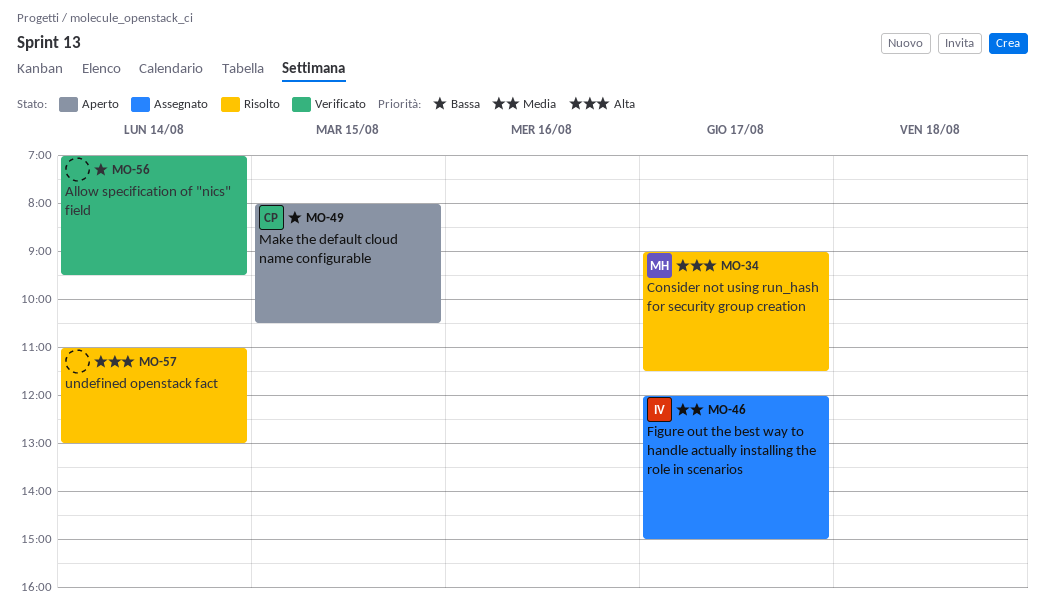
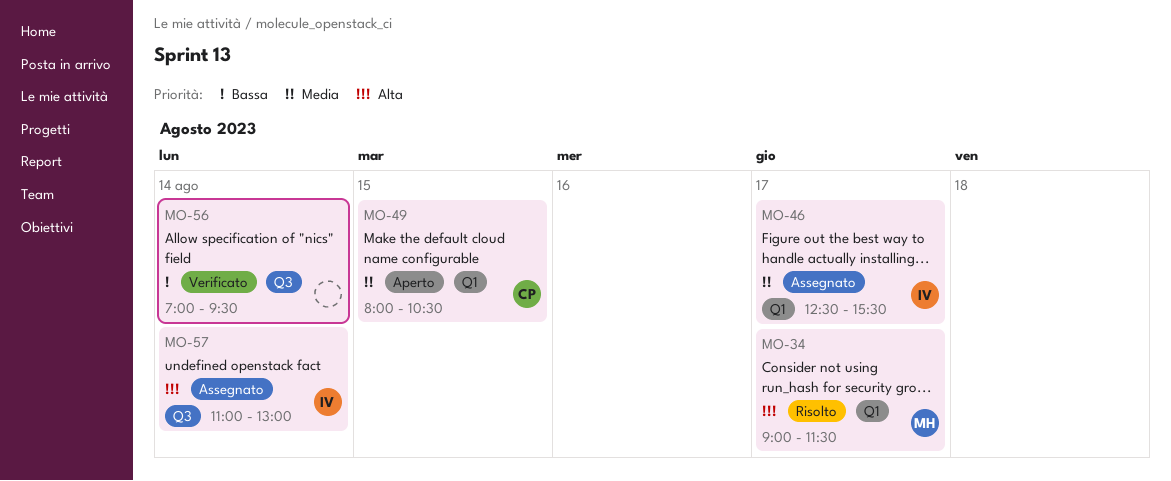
MO-46, begins: 12:00 -> 12:30
MO-46, ends: 15:00 -> 15:30
MO-49, priority: Bassa -> Media
MO-57, status: Risolto -> Assegnato
MO-57, owner: none -> IV

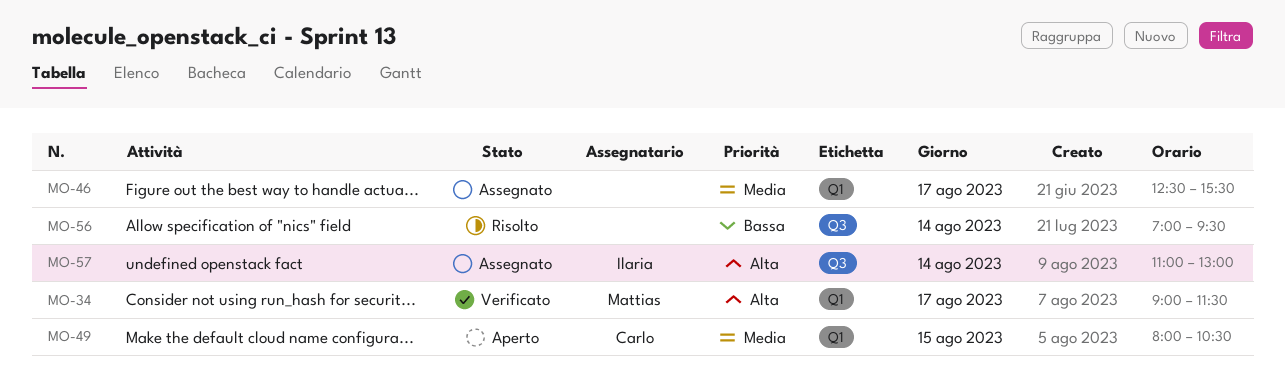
MO-34, status: Risolto -> Verificato
MO-46, owner: Ilaria -> none
MO-56, status: Verificato -> Risolto

